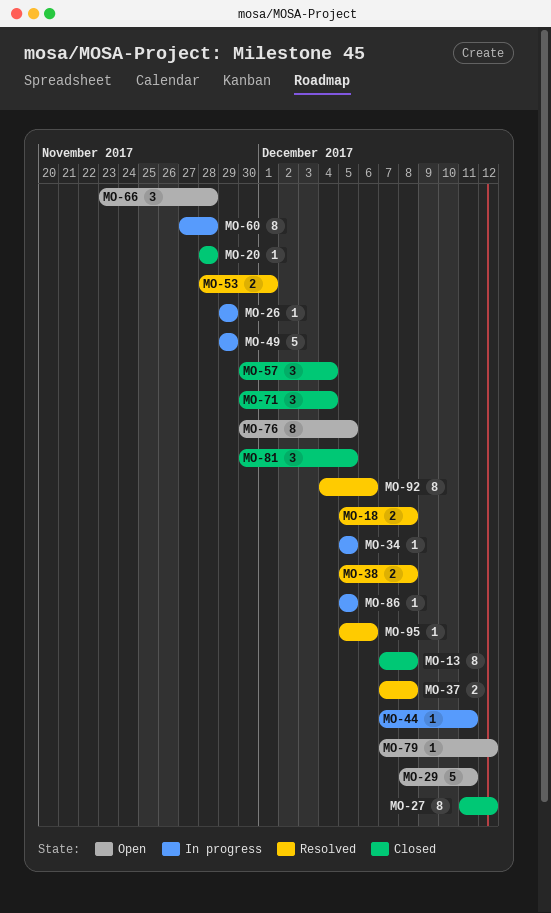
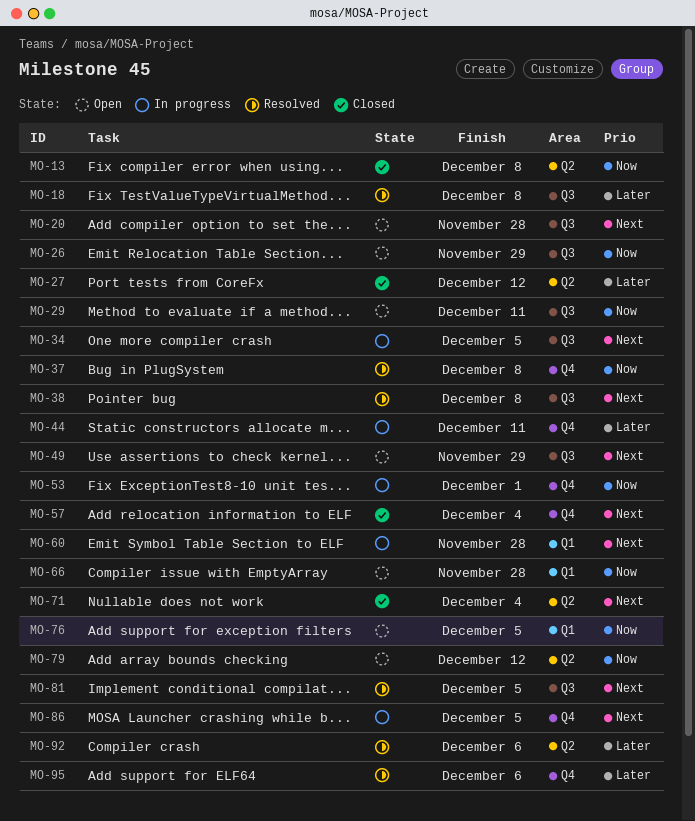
MO-20, status: Closed -> Open
MO-26, status: In progress -> Open
MO-49, status: In progress -> Open
MO-53, status: Resolved -> In progress
MO-81, status: Closed -> Resolved

